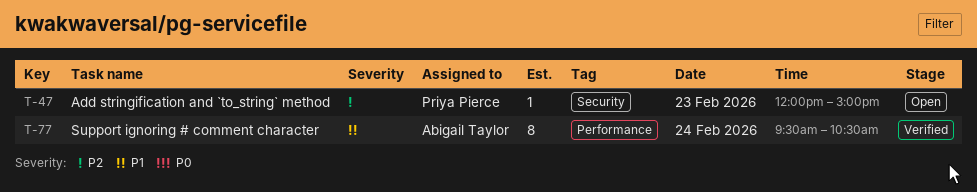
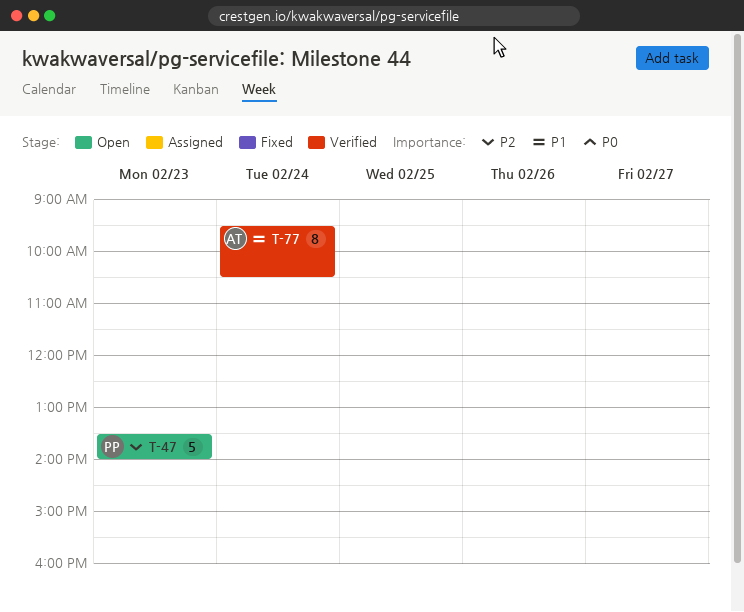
T-47, estimate: 1 -> 5
T-47, begins: 12:00 -> 13:30
T-47, ends: 15:00 -> 14:00

